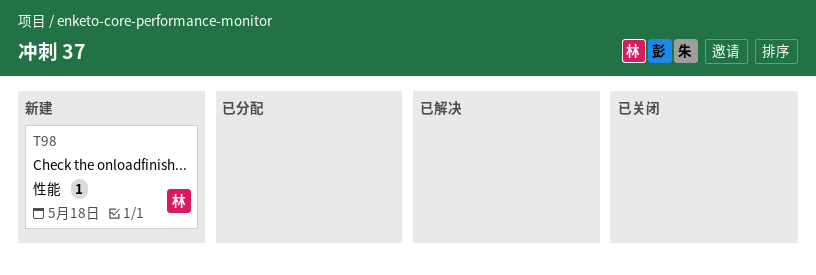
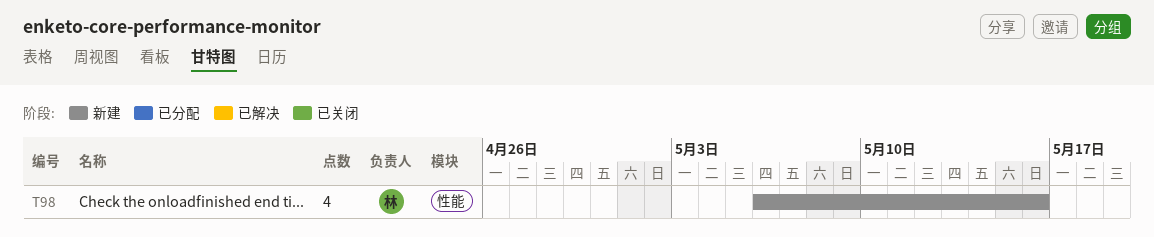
T98, estimate: 1 -> 4
T98, due: May 18 -> May 16

